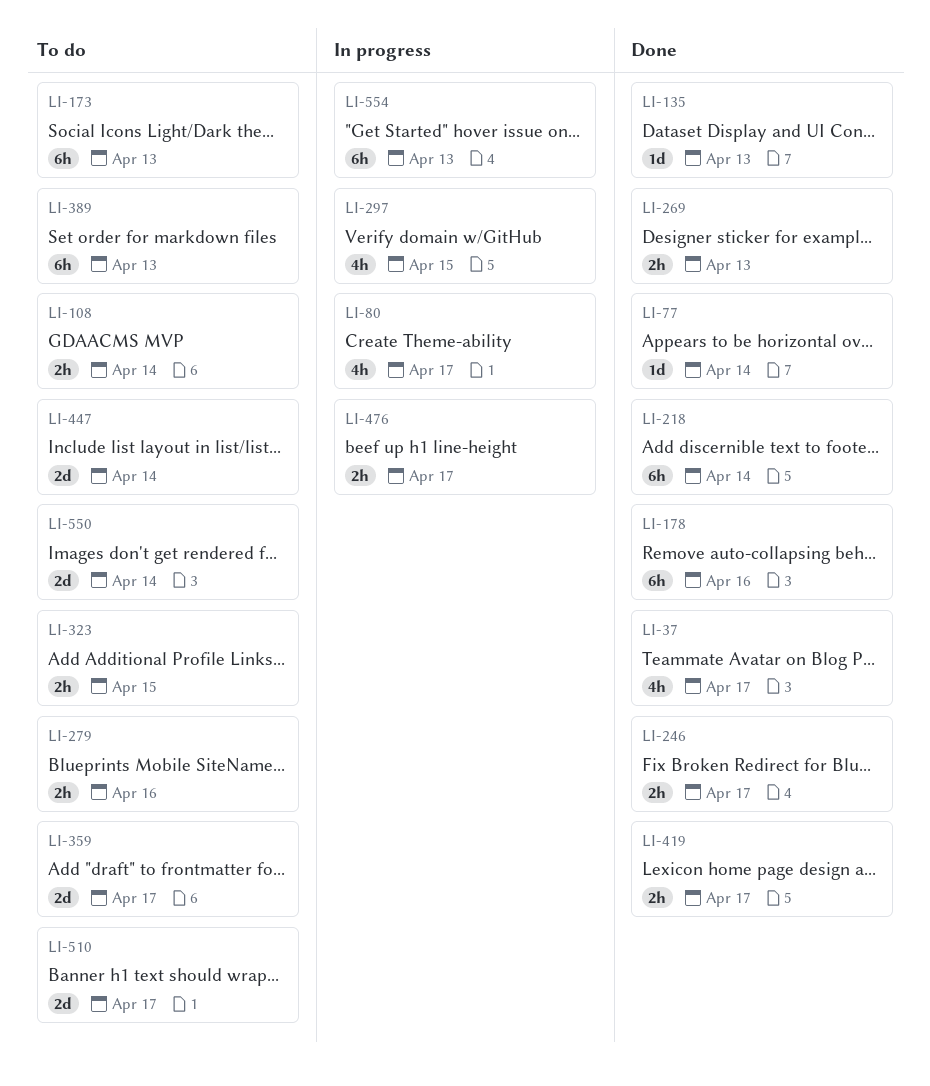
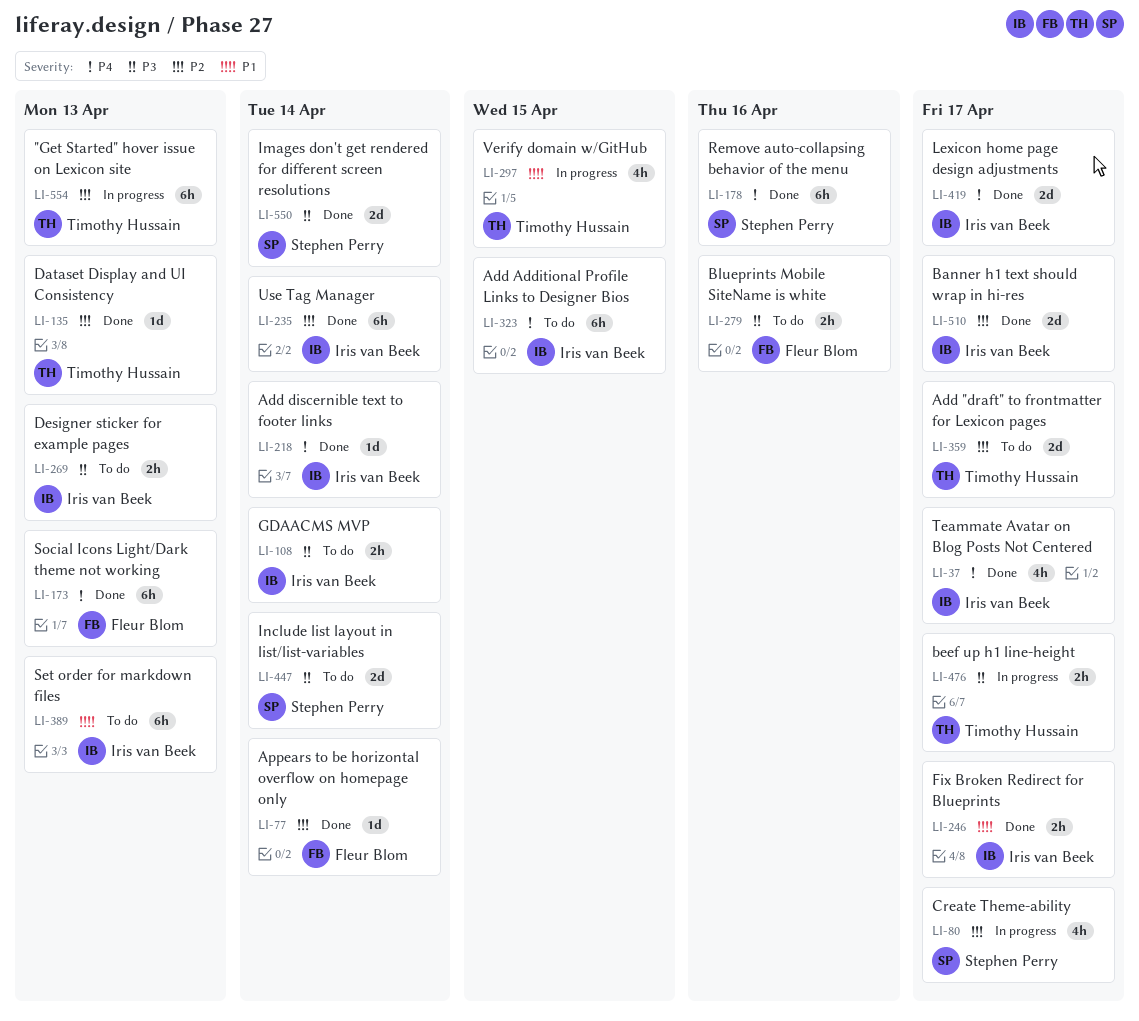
LI-173, status: To do -> Done
LI-218, estimate: 6h -> 1d
LI-235: none -> present
LI-269, status: Done -> To do
LI-323, estimate: 2h -> 6h
LI-419, estimate: 2h -> 2d
LI-510, status: To do -> Done
LI-550, status: To do -> Done

